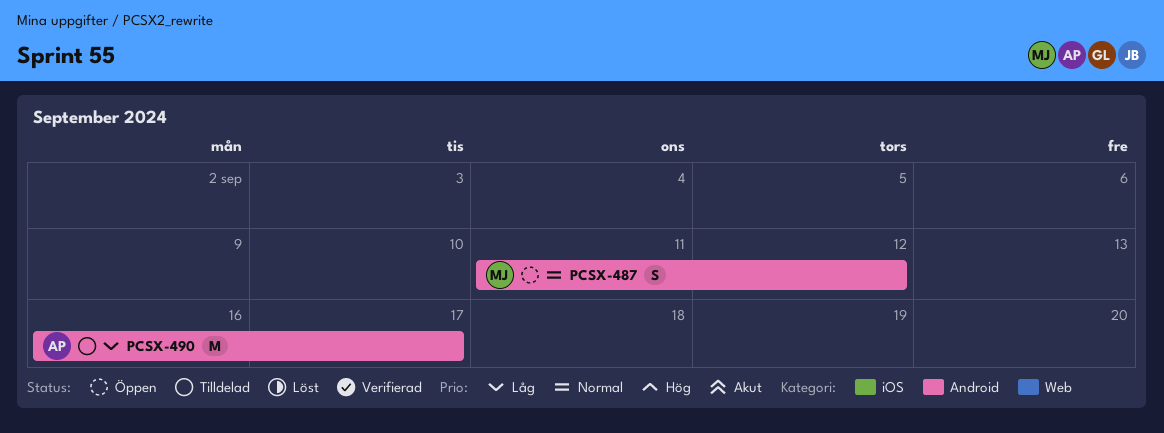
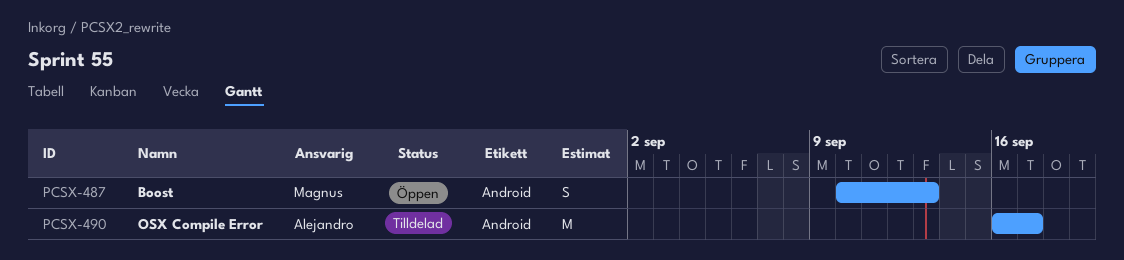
PCSX-487, start: Sep 11 -> Sep 10
PCSX-487, due: Sep 12 -> Sep 13

